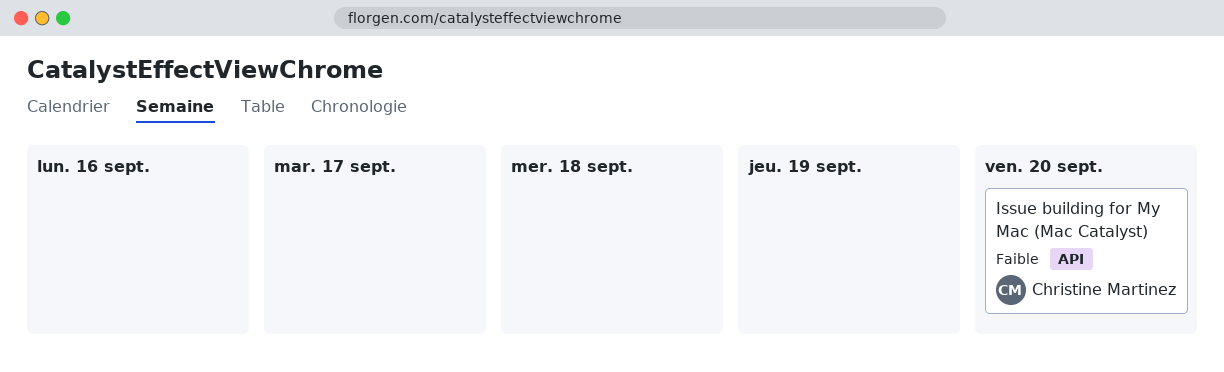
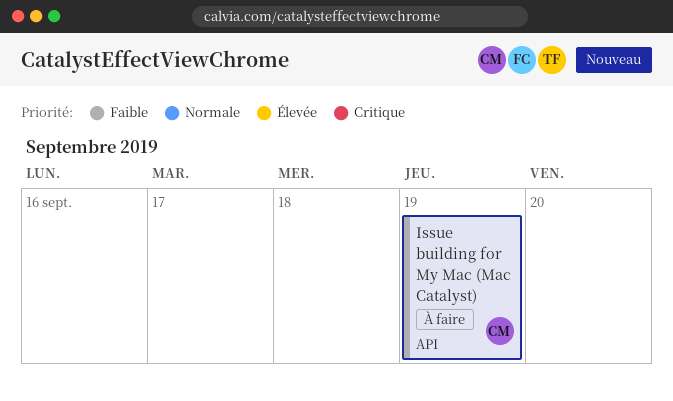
Issue building for My Mac (Mac Catalyst), due: Sep 20 -> Sep 19

